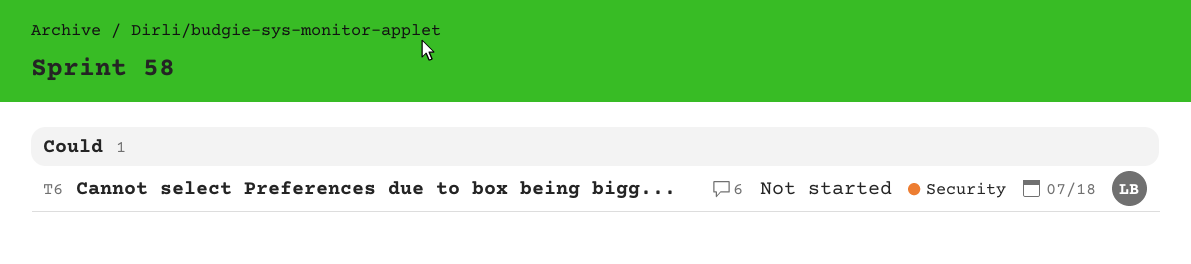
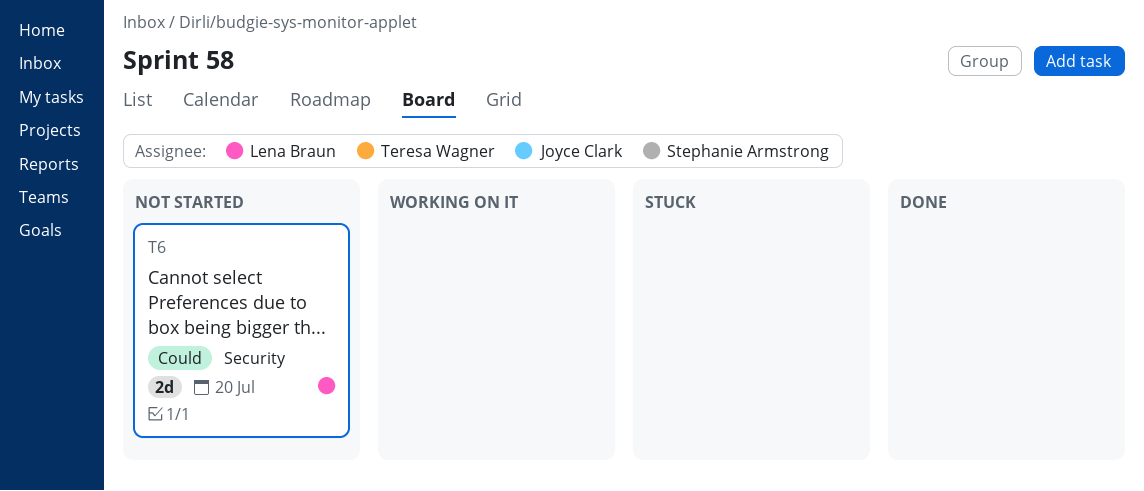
T6, due: Jul 18 -> Jul 20

